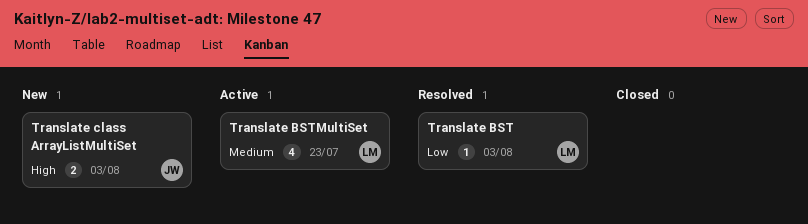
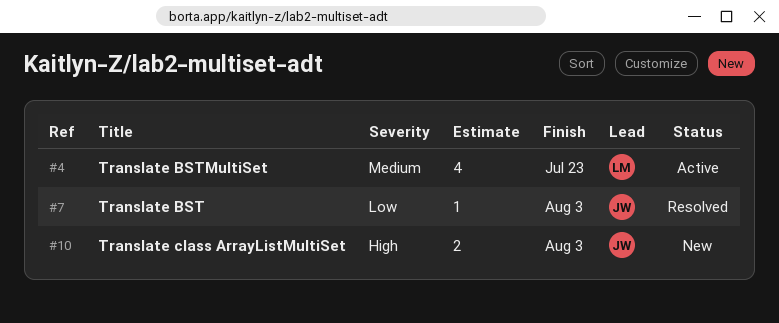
Translate BST, owner: LM -> JW

